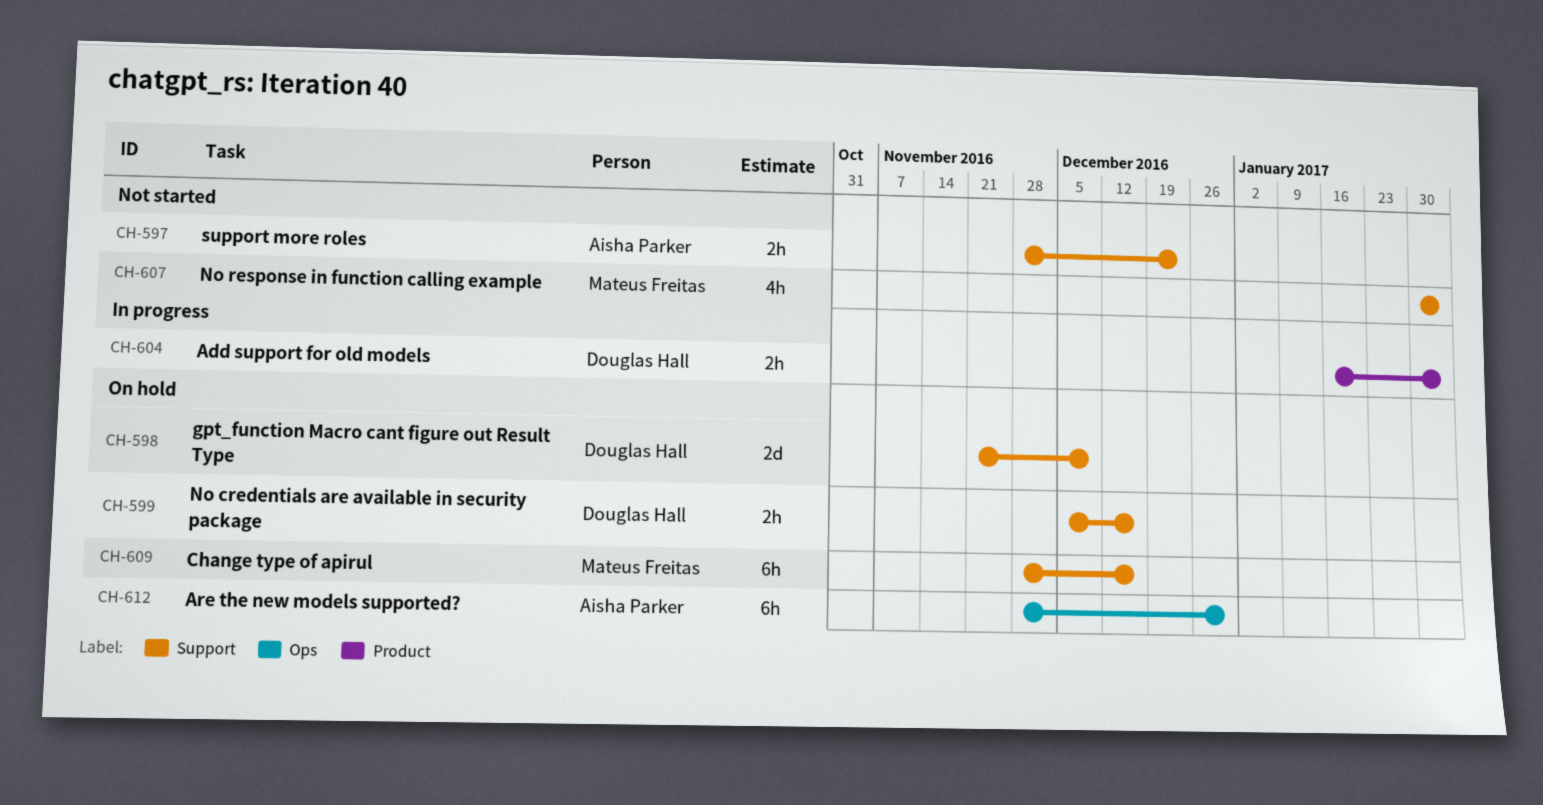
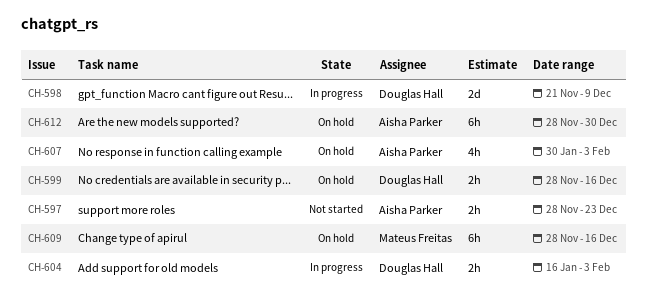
CH-598, status: On hold -> In progress
CH-599, start: Dec 5 -> Nov 28
CH-607, status: Not started -> On hold
CH-607, owner: Mateus Freitas -> Aisha Parker

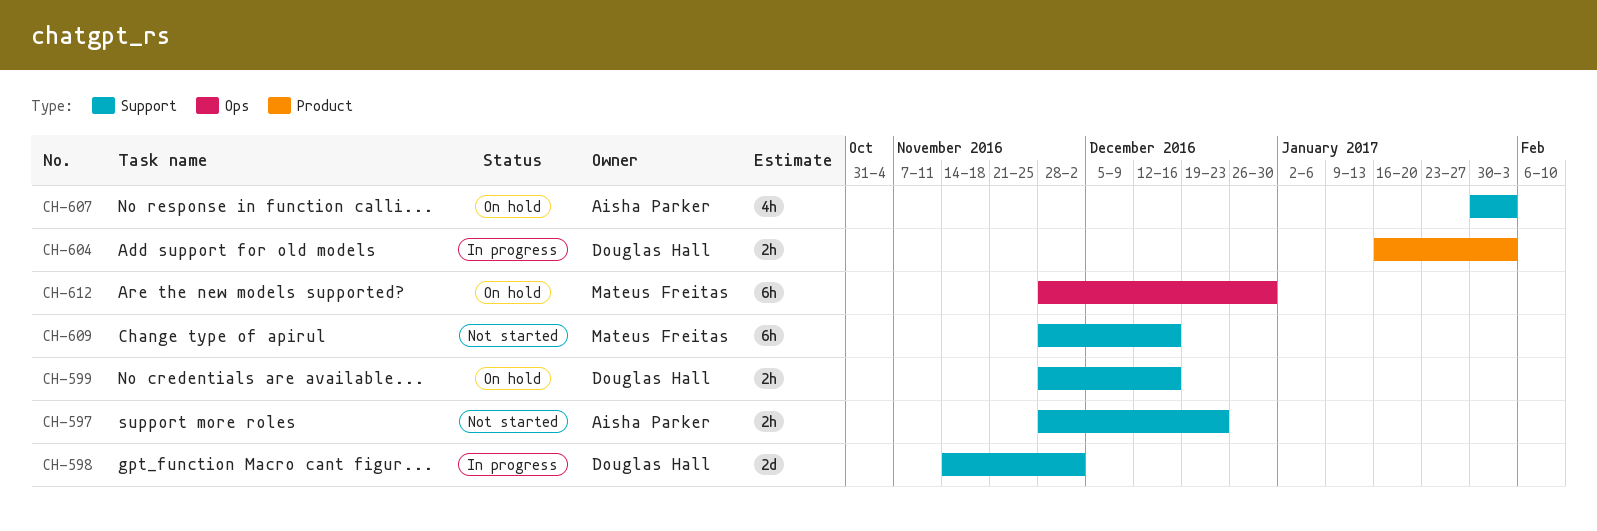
CH-598, start: Nov 21 -> Nov 14
CH-598, due: Dec 9 -> Dec 2
CH-609, status: On hold -> Not started
CH-612, owner: Aisha Parker -> Mateus Freitas

